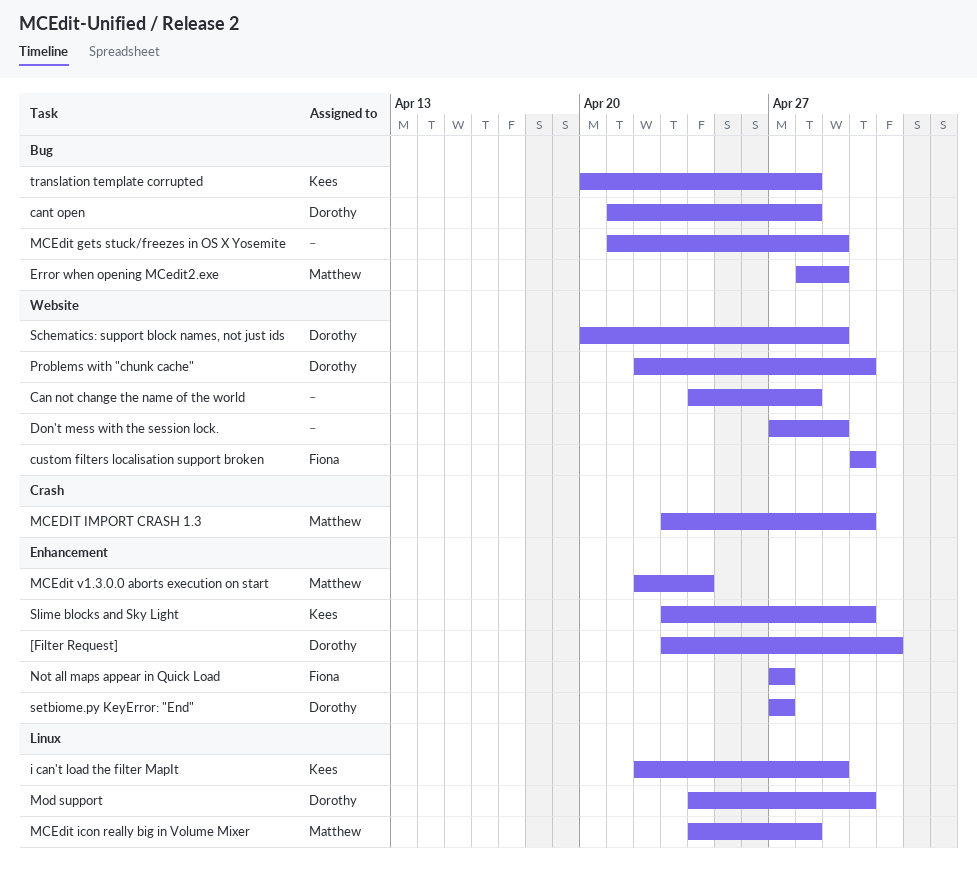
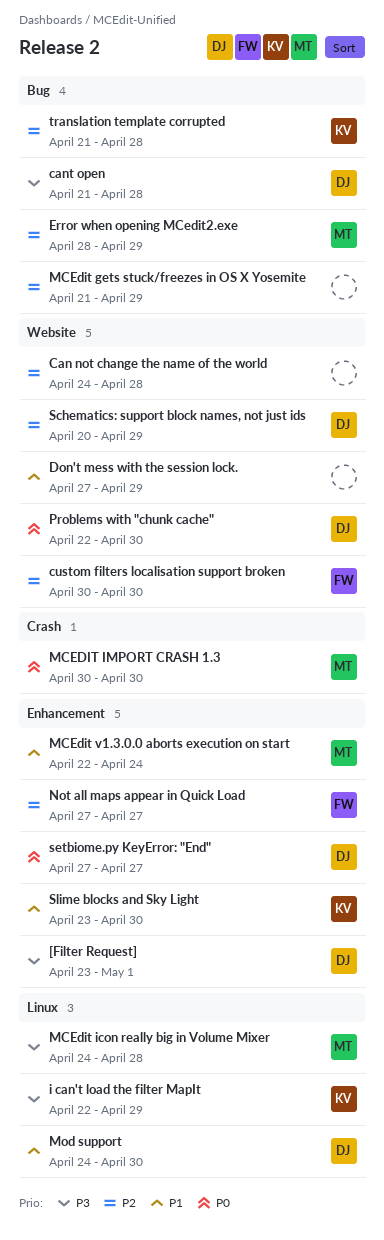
MCEDIT IMPORT CRASH 1.3, start: Apr 23 -> Apr 30
translation template corrupted, start: Apr 20 -> Apr 21

